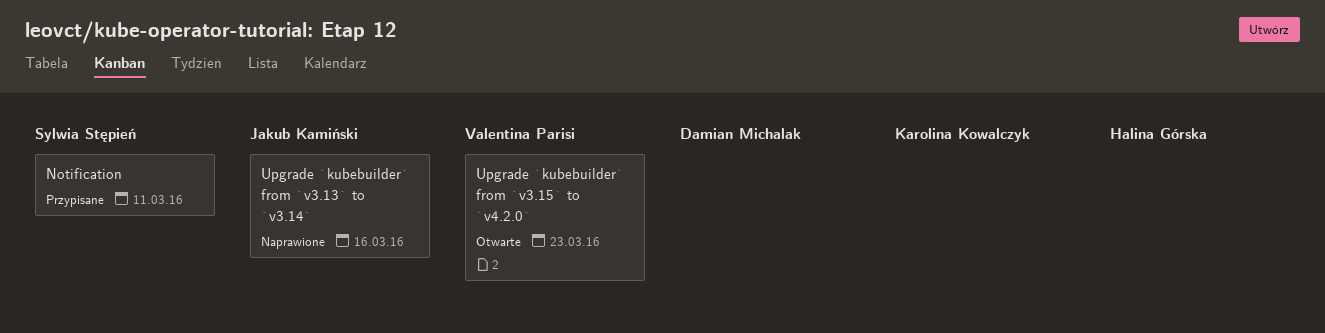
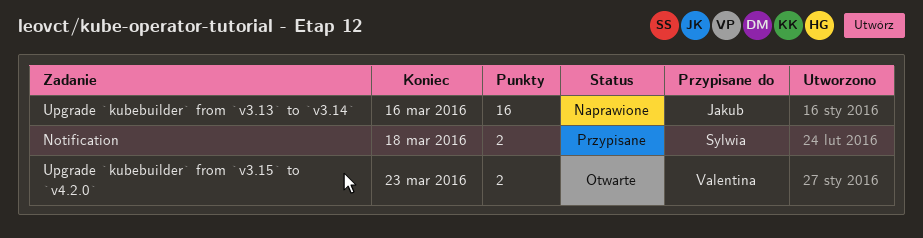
Notification, due: Mar 11 -> Mar 18

